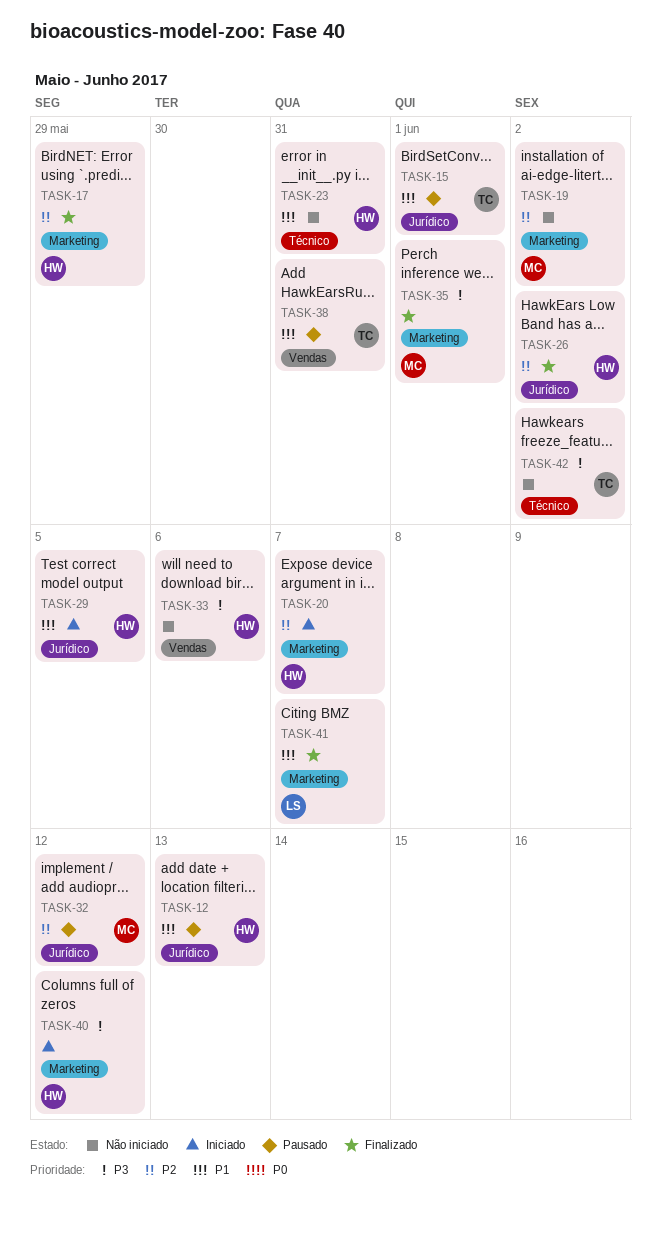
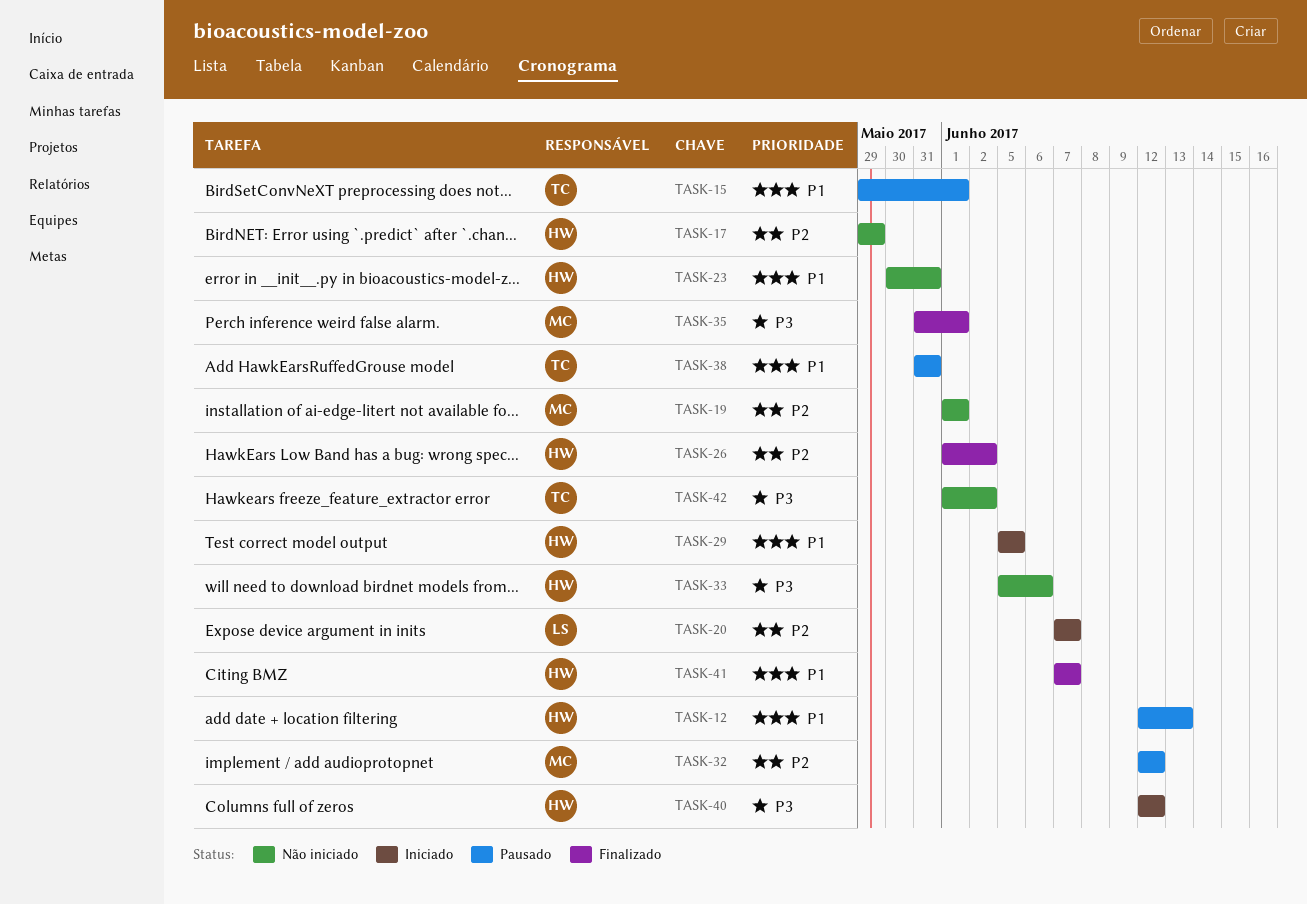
TASK-17, status: Finalizado -> Não iniciado
TASK-19, due: Jun 2 -> Jun 1
TASK-20, owner: HW -> LS
TASK-41, owner: LS -> HW

